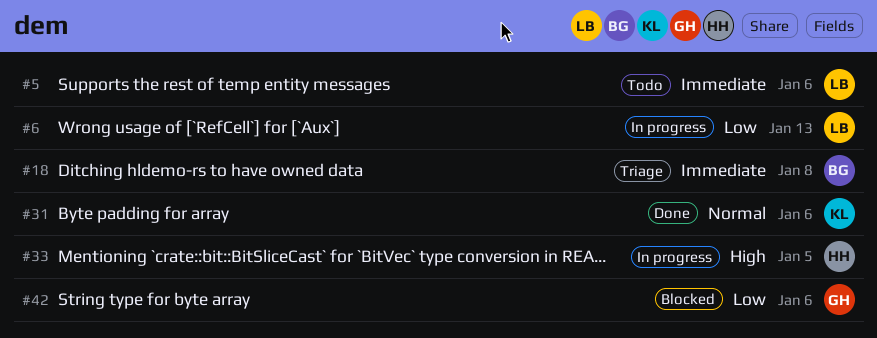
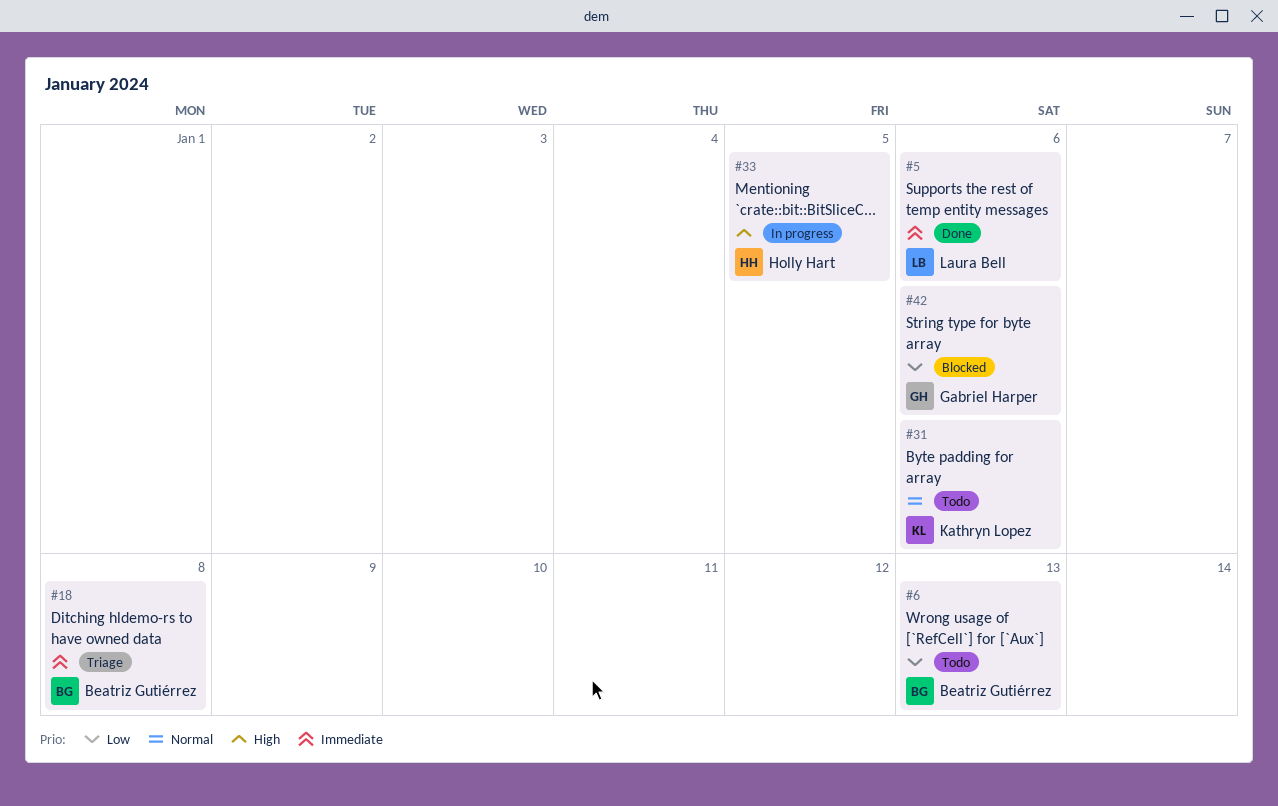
#5, status: Todo -> Done
#6, status: In progress -> Todo
#6, owner: Laura Bell -> Beatriz Gutiérrez
#31, status: Done -> Todo

